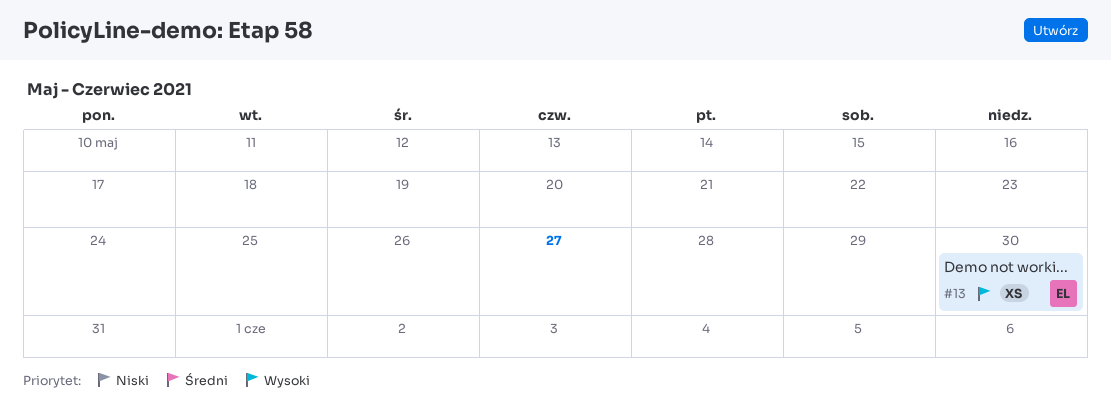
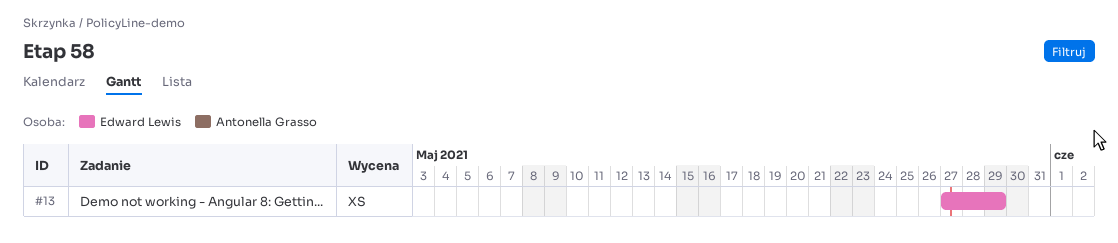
#13, due: May 30 -> May 29

